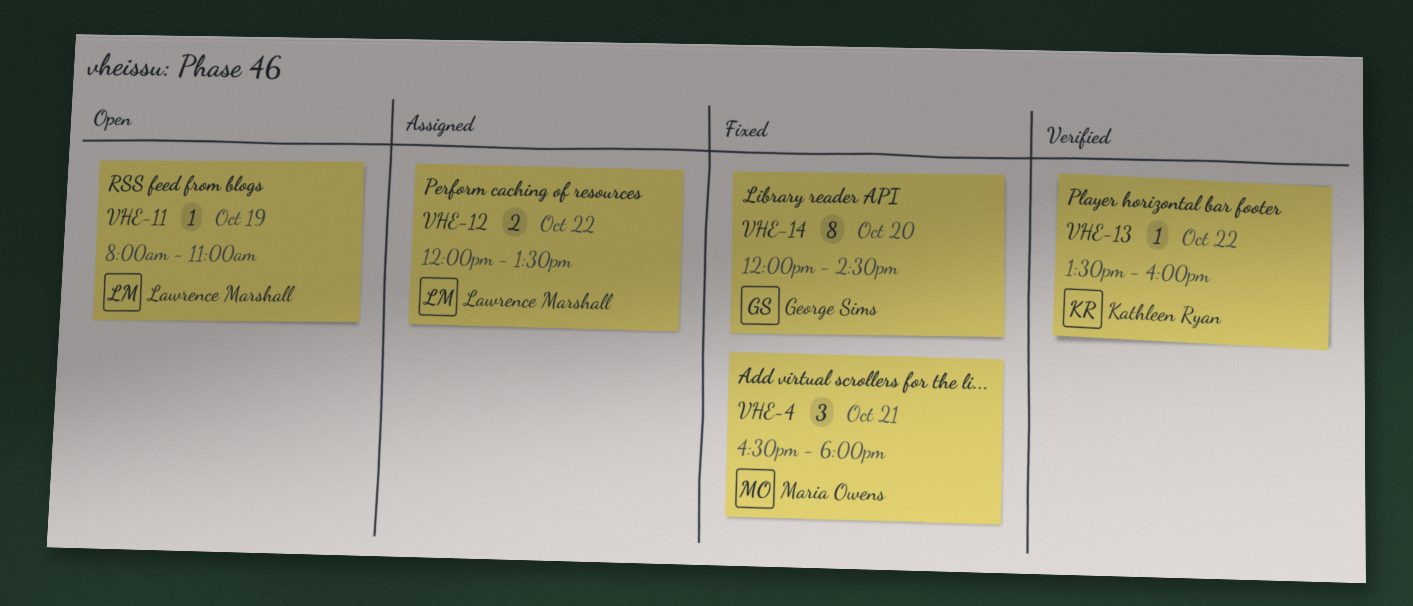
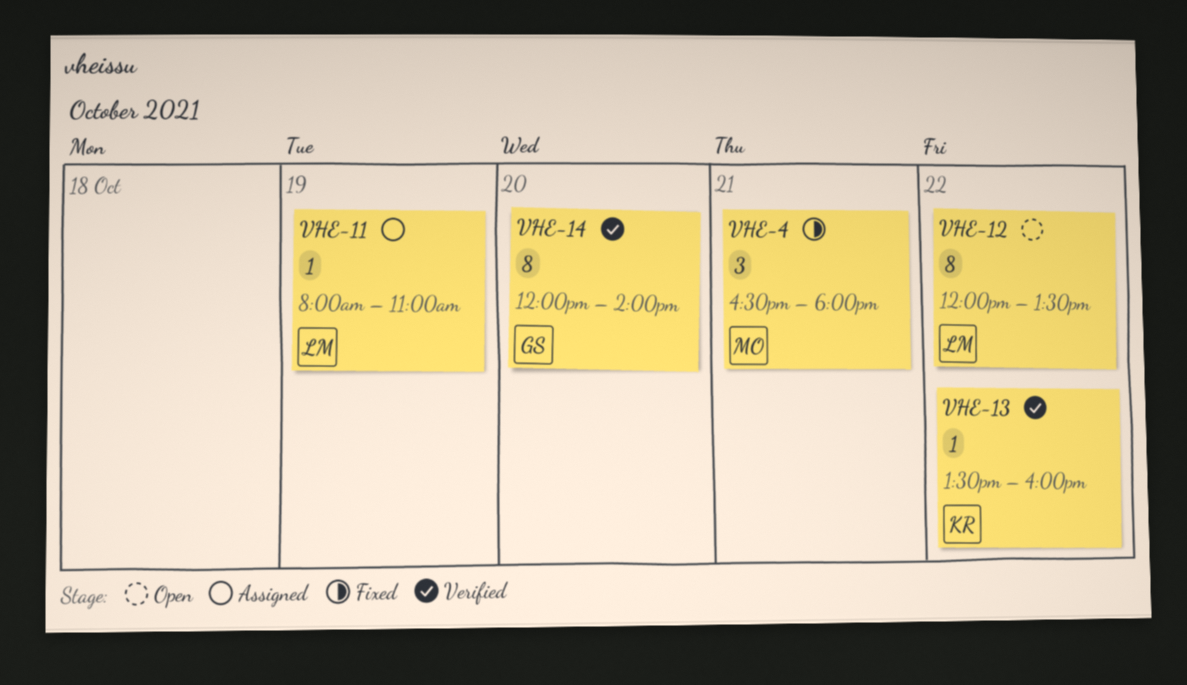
VHE-11, status: Open -> Assigned
VHE-12, status: Assigned -> Open
VHE-12, estimate: 2 -> 8
VHE-14, status: Fixed -> Verified
VHE-14, ends: 14:30 -> 14:00

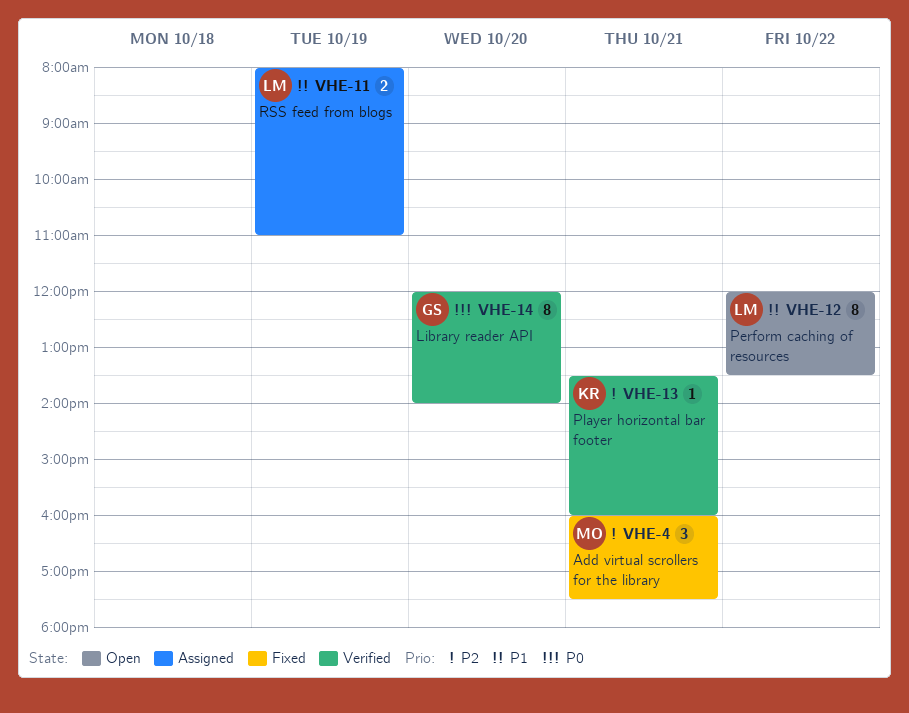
VHE-4, begins: 16:30 -> 16:00
VHE-4, ends: 18:00 -> 17:30
VHE-11, estimate: 1 -> 2
VHE-13, day: Oct 22 -> Oct 21

